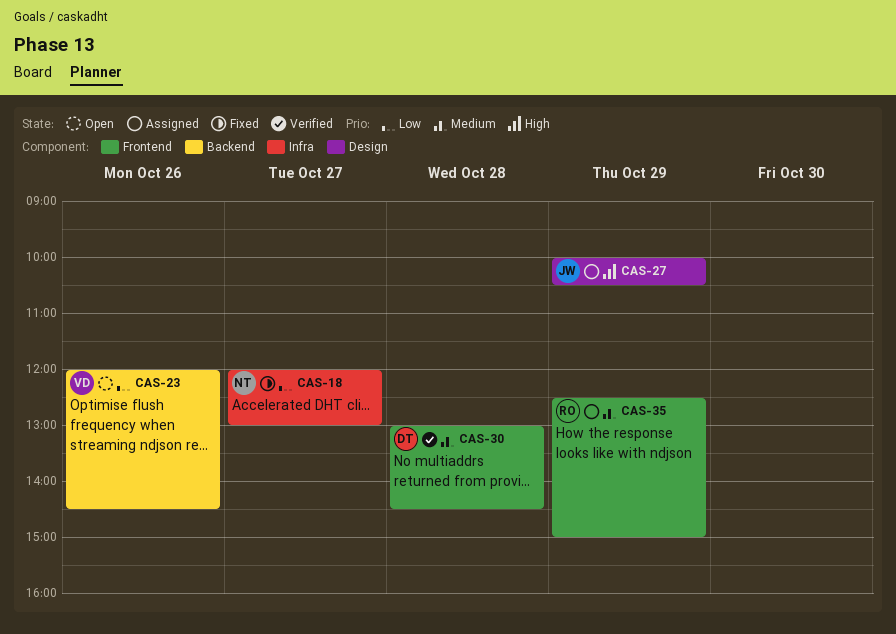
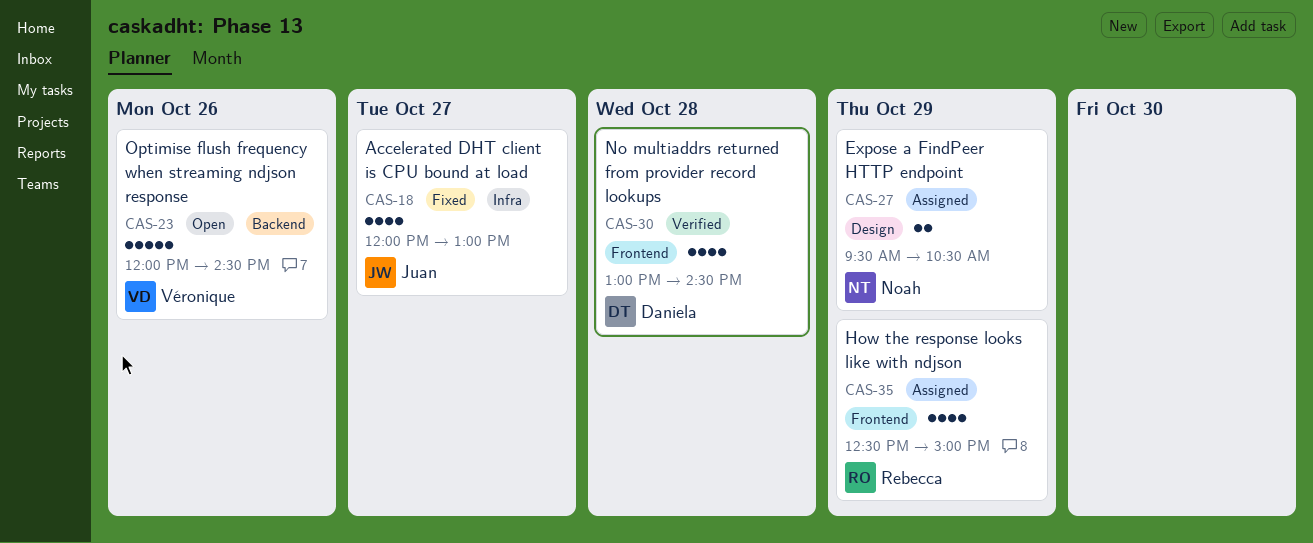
CAS-18, owner: Noah -> Juan
CAS-27, owner: Juan -> Noah
CAS-27, begins: 10:00 -> 09:30

